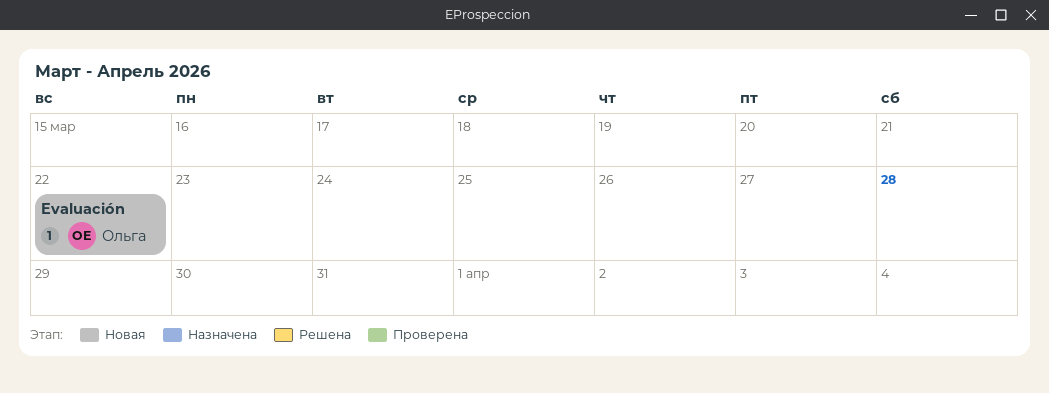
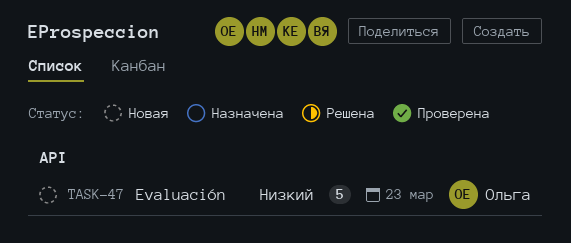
Evaluación, estimate: 1 -> 5
Evaluación, due: Mar 22 -> Mar 23

